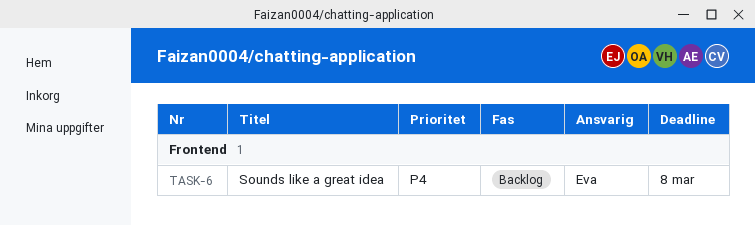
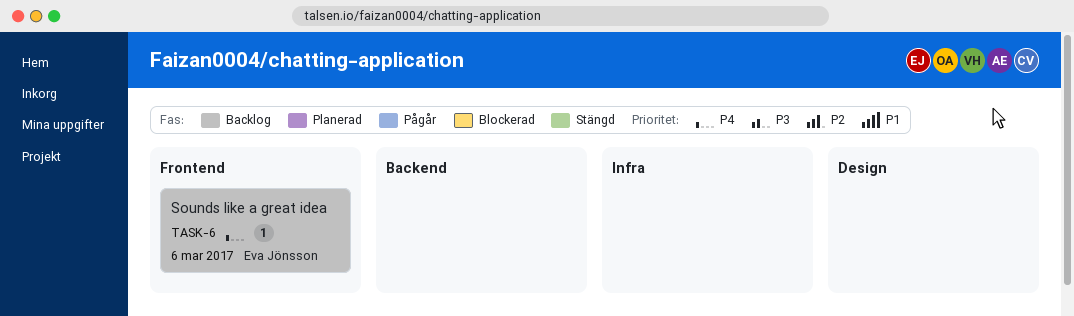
TASK-6, due: Mar 8 -> Mar 6

